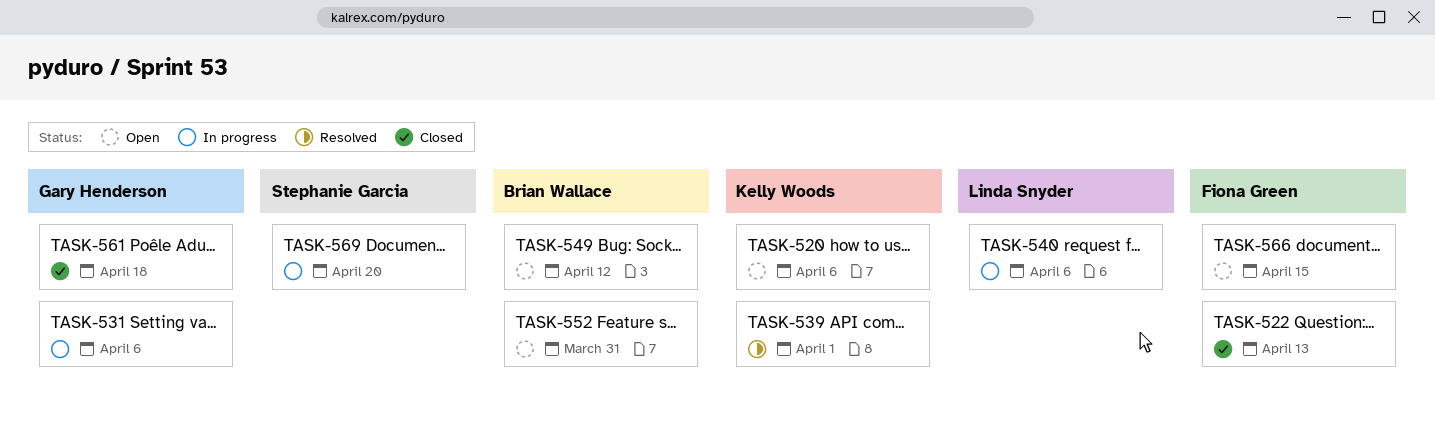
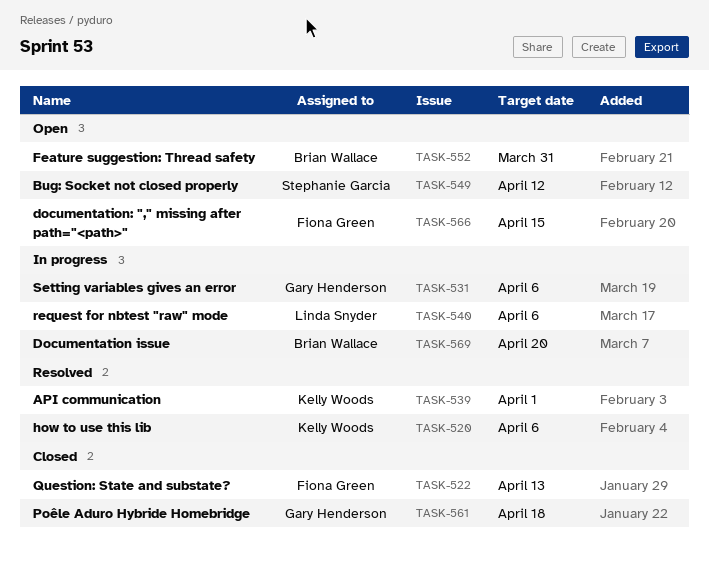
TASK-520, status: Open -> Resolved
TASK-549, owner: Brian Wallace -> Stephanie Garcia
TASK-569, owner: Stephanie Garcia -> Brian Wallace

